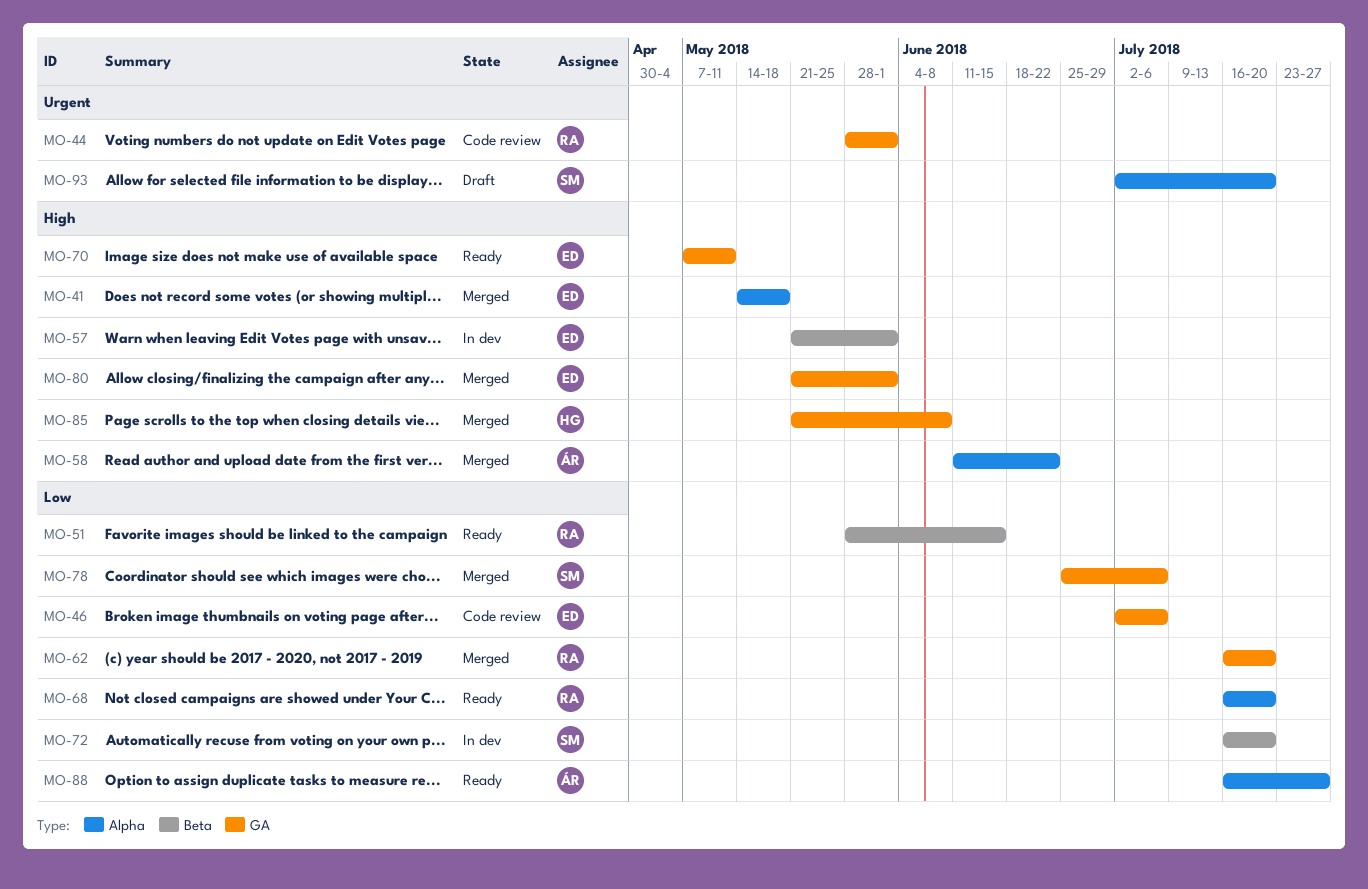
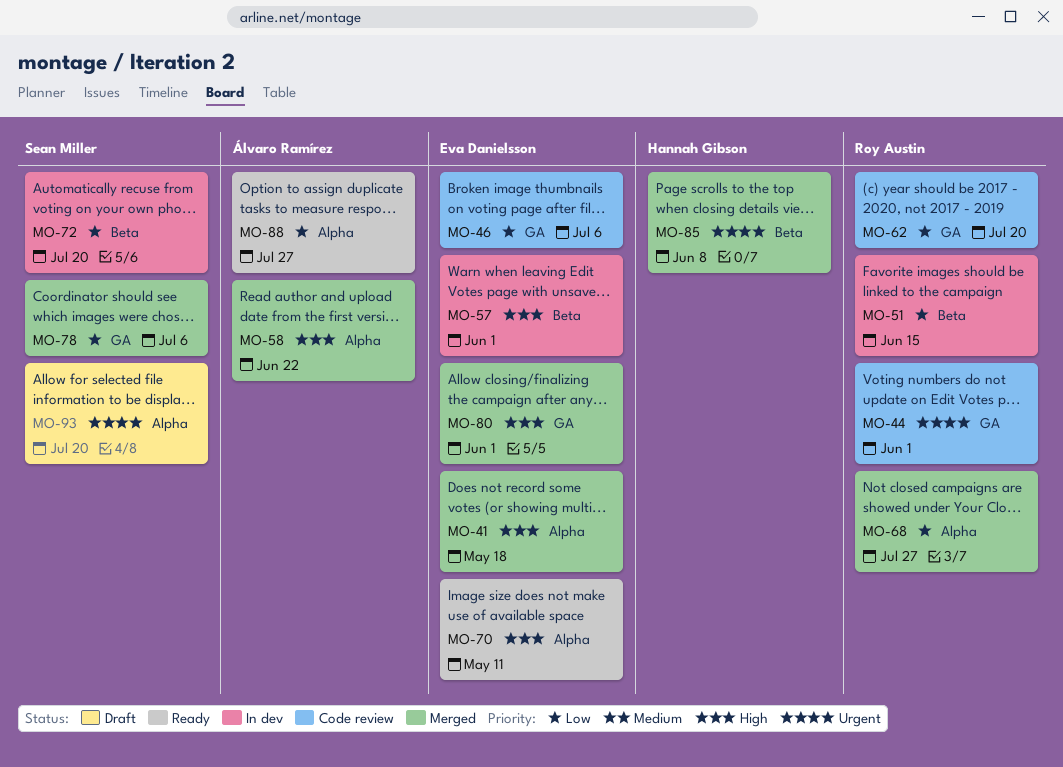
MO-51, status: Ready -> In dev
MO-62, status: Merged -> Code review
MO-68, status: Ready -> Merged
MO-68, due: Jul 20 -> Jul 27
MO-70, label: GA -> Alpha
MO-85, priority: High -> Urgent
MO-85, label: GA -> Beta

